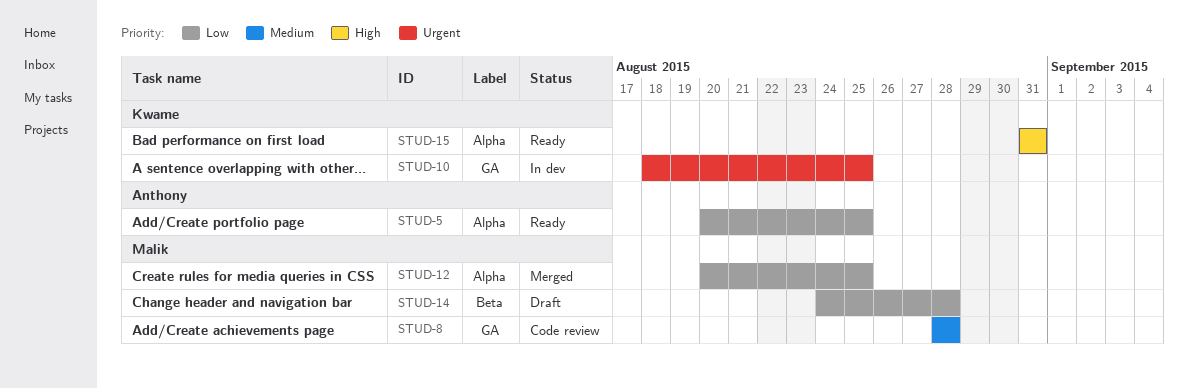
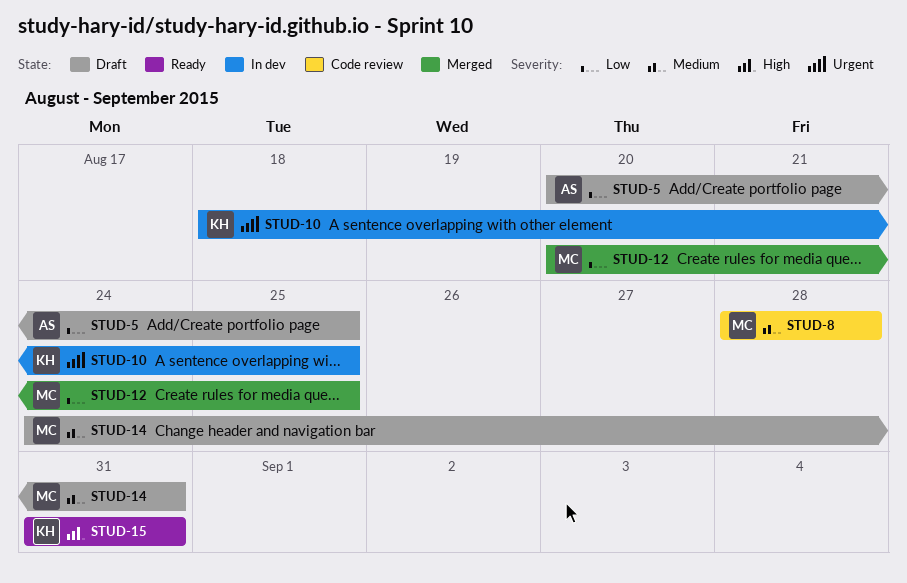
STUD-5, status: Ready -> Draft
STUD-14, priority: Low -> Medium
STUD-14, due: Aug 28 -> Aug 31

